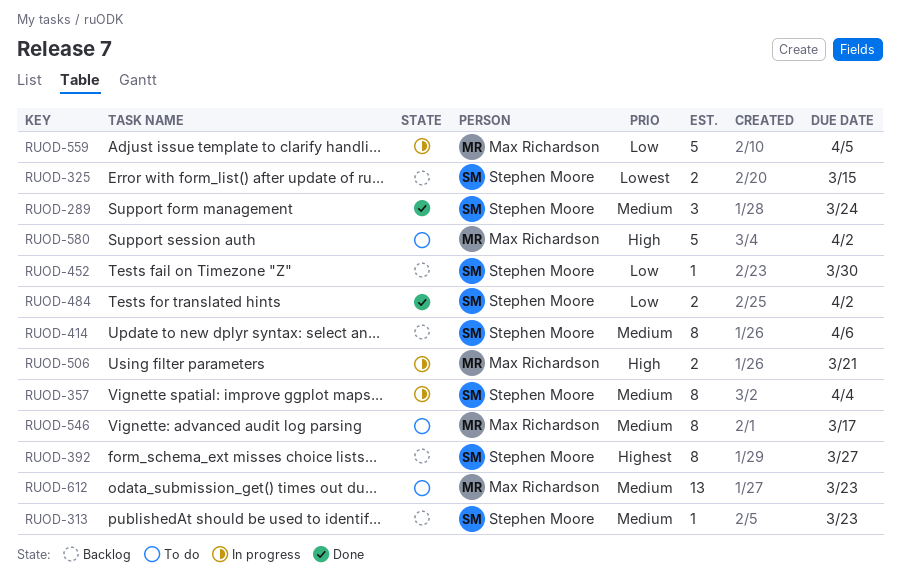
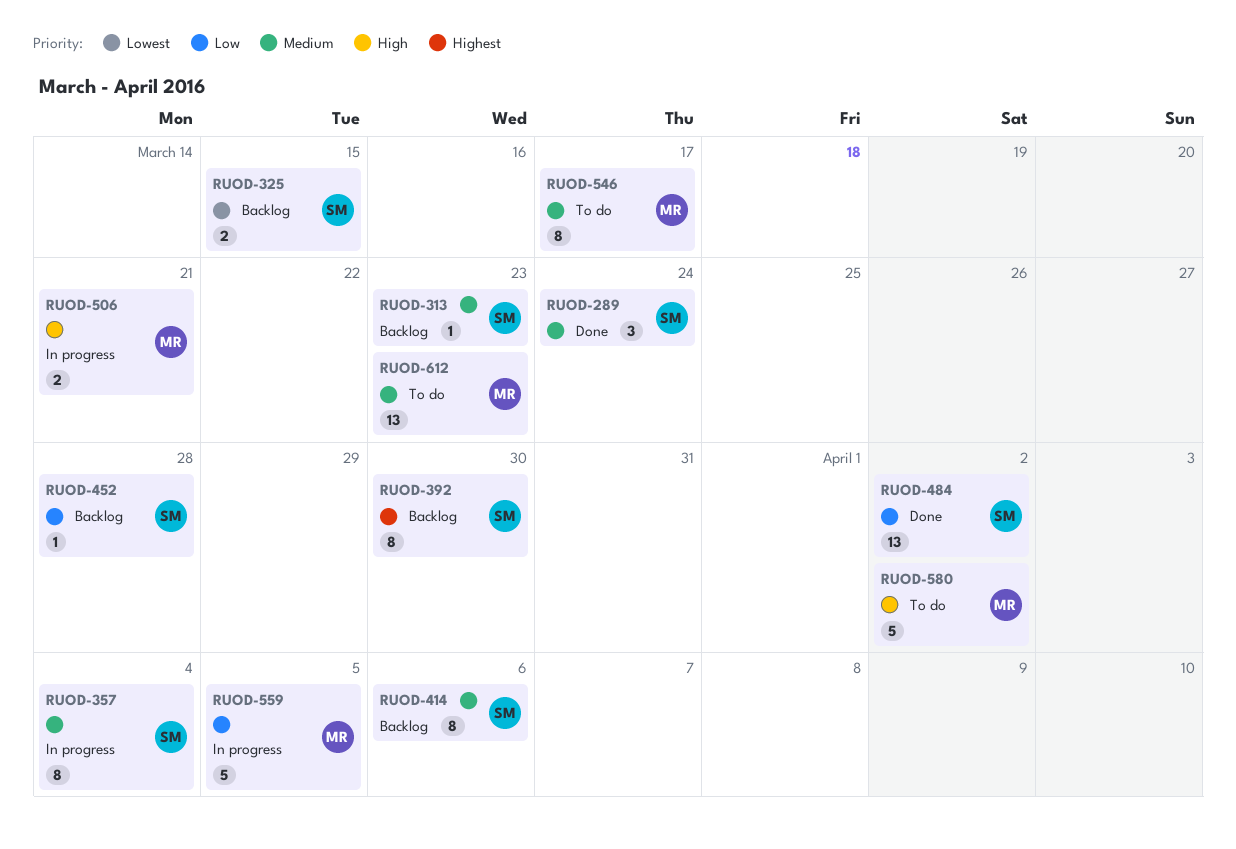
RUOD-392, due: Mar 27 -> Mar 30
RUOD-452, due: Mar 30 -> Mar 28
RUOD-484, estimate: 2 -> 13

